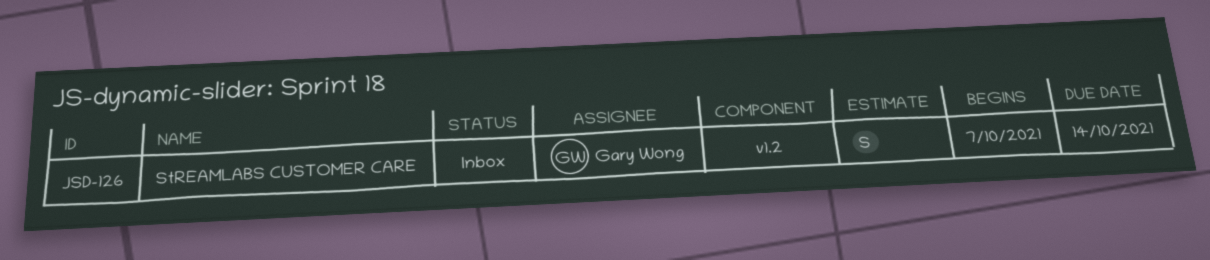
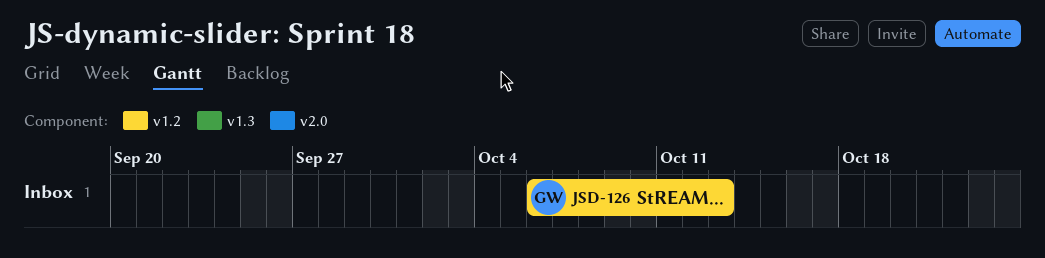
JSD-126, start: Oct 7 -> Oct 6
JSD-126, due: Oct 14 -> Oct 13

